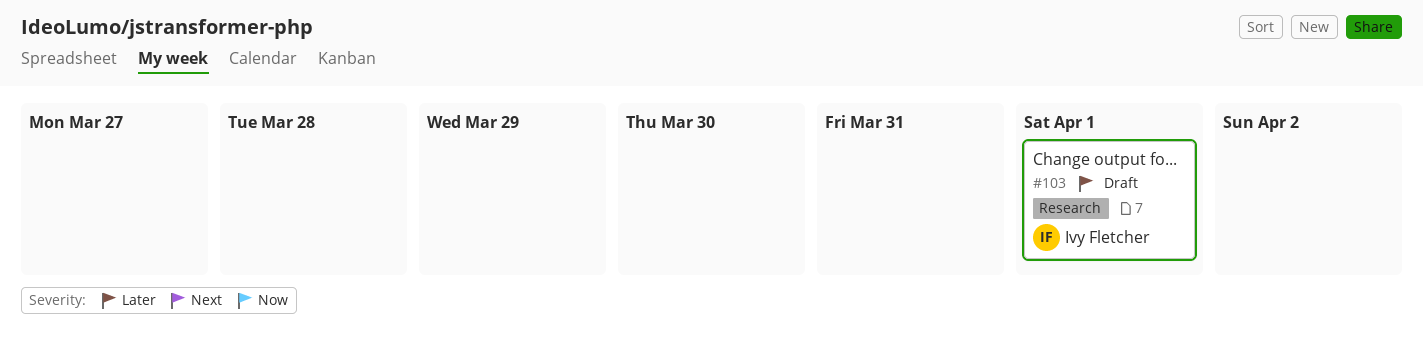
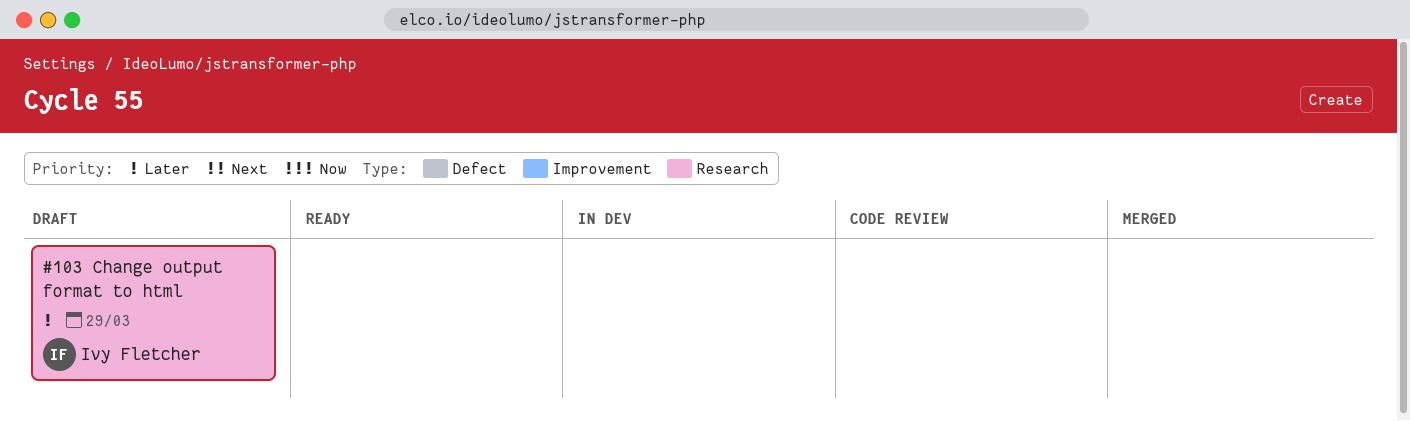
#103, due: Apr 1 -> Mar 29

